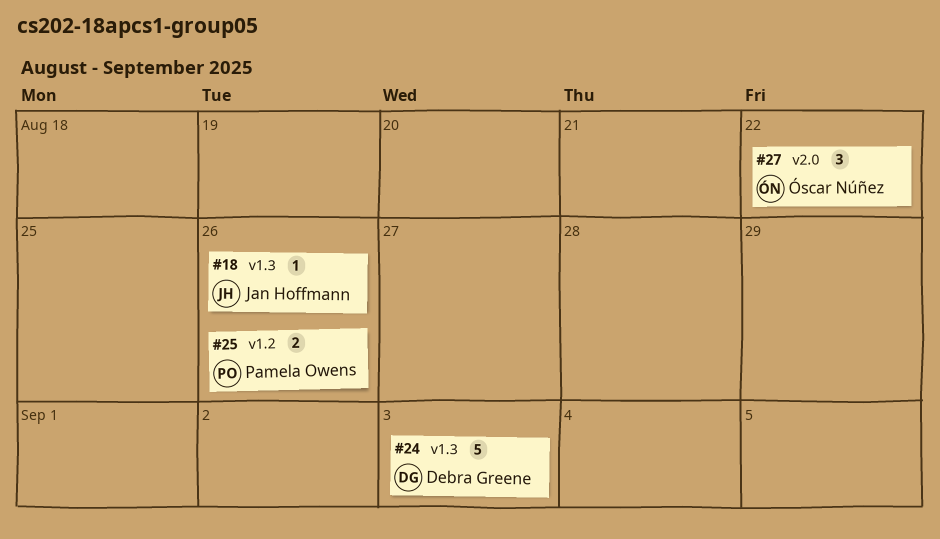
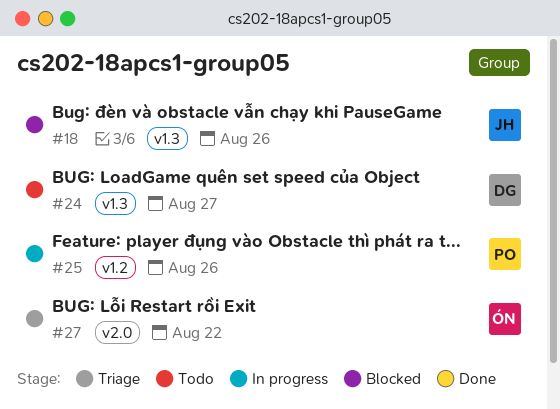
#24, due: Sep 3 -> Aug 27

